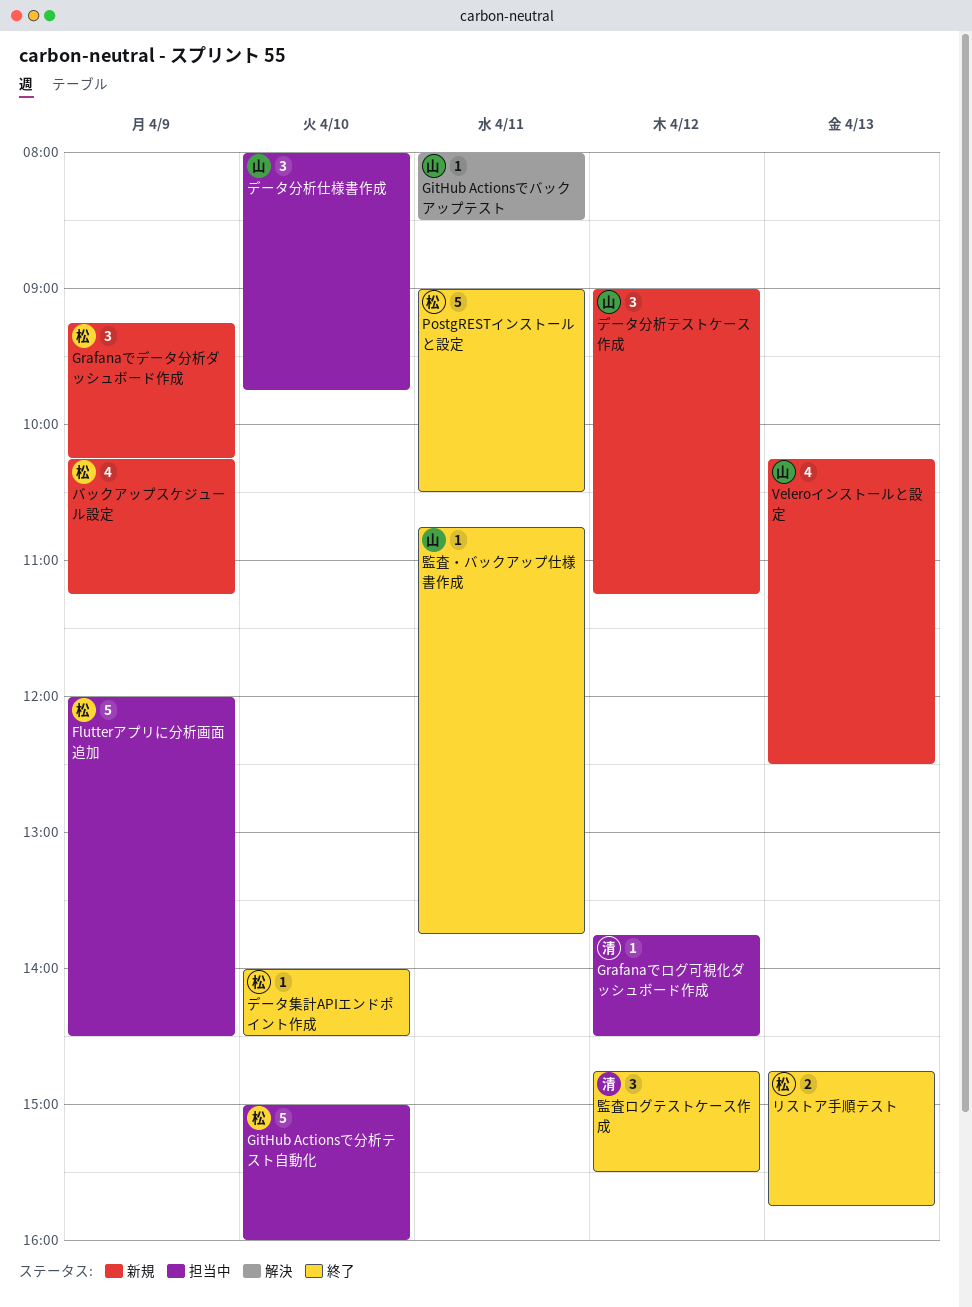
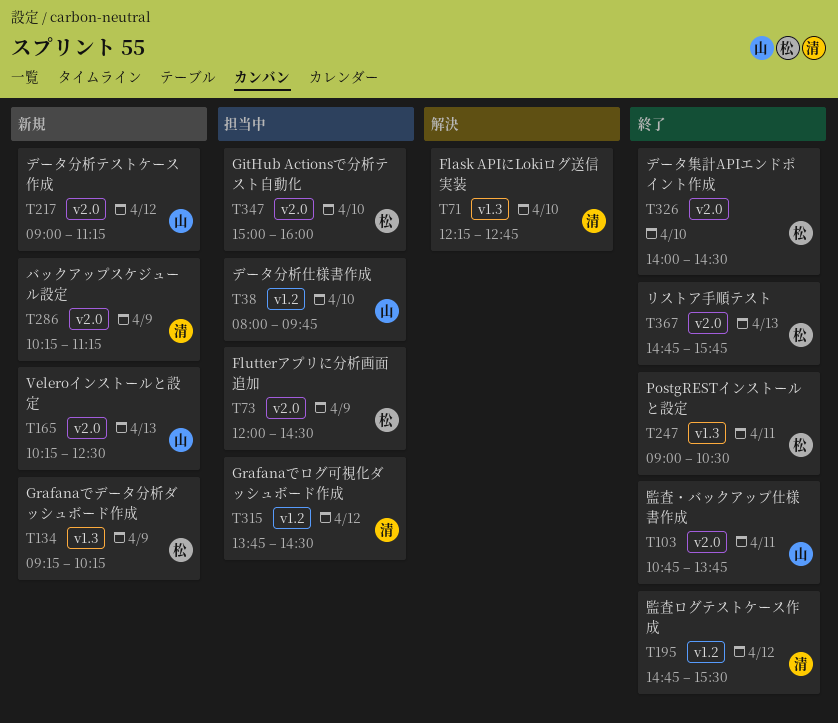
Flask APIにLokiログ送信実装: none -> present
GitHub Actionsでバックアップテスト: present -> none
バックアップスケジュール設定, owner: 松 -> 清

